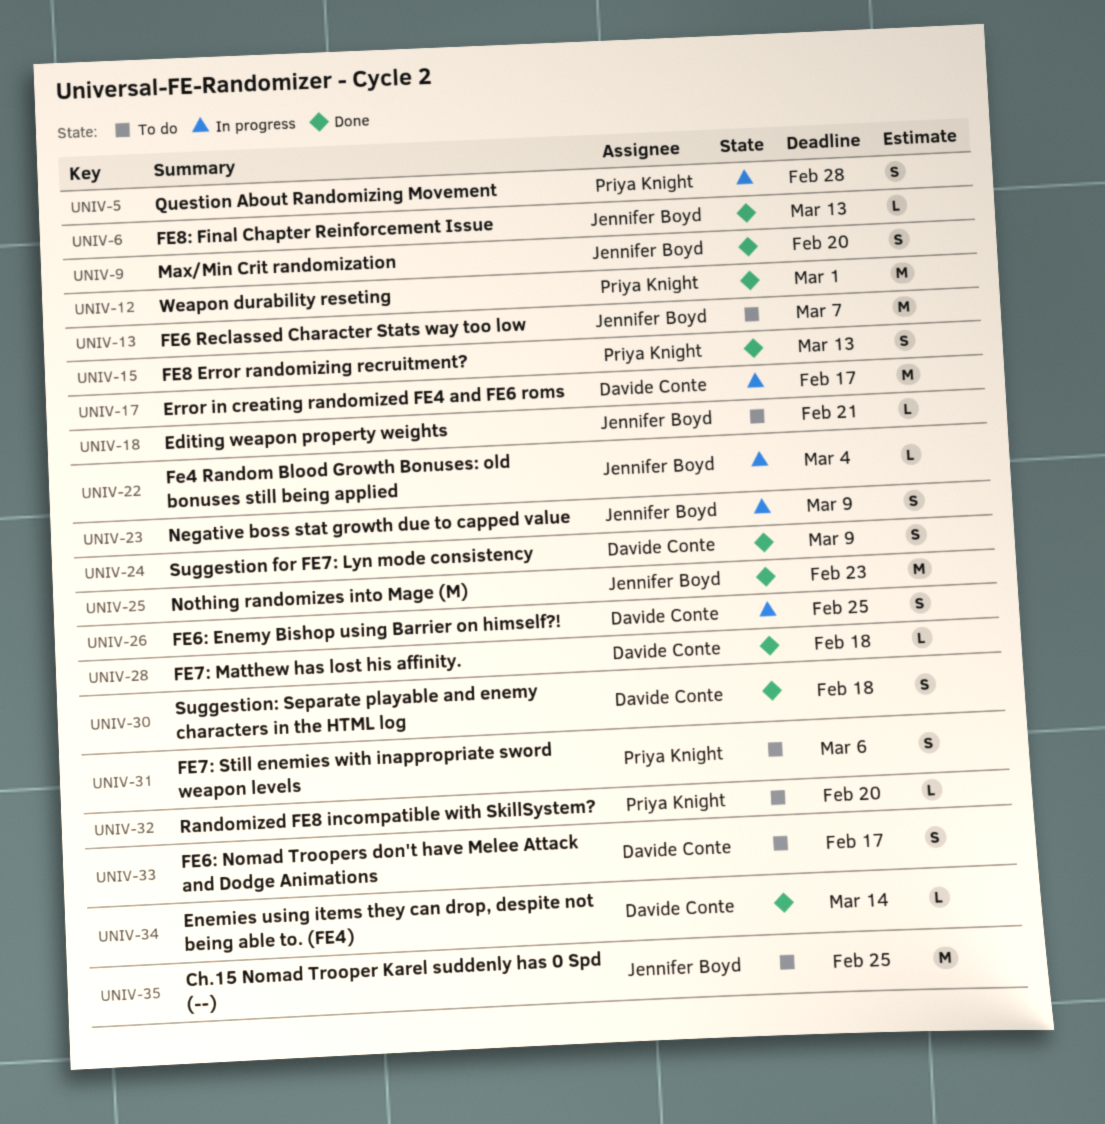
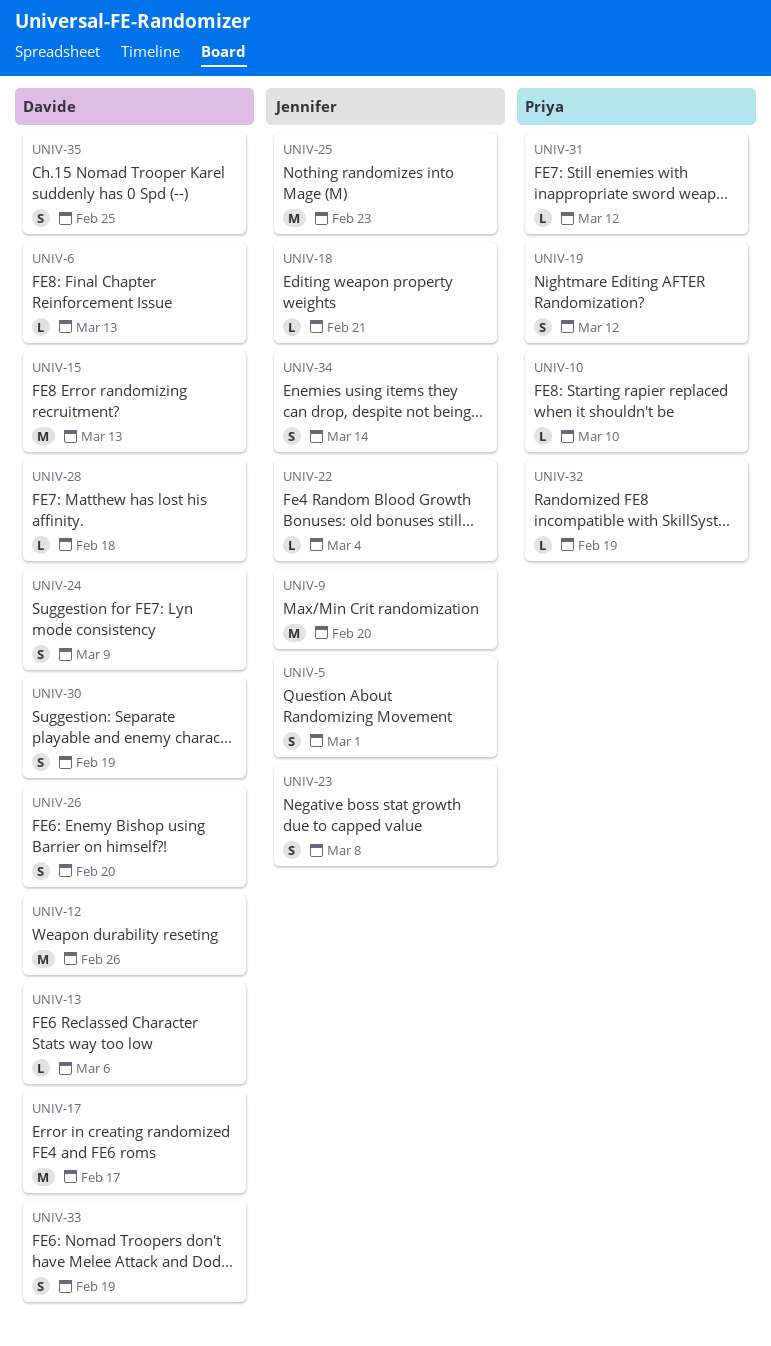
UNIV-5, owner: Priya Knight -> Jennifer Boyd
UNIV-5, due: Feb 28 -> Mar 1
UNIV-6, owner: Jennifer Boyd -> Davide Conte
UNIV-9, estimate: S -> M
UNIV-10: none -> present
UNIV-12, owner: Priya Knight -> Davide Conte
UNIV-12, due: Mar 1 -> Feb 26
UNIV-13, owner: Jennifer Boyd -> Davide Conte
UNIV-13, estimate: M -> L
UNIV-13, due: Mar 7 -> Mar 6
UNIV-15, owner: Priya Knight -> Davide Conte
UNIV-15, estimate: S -> M
UNIV-19: none -> present
UNIV-23, due: Mar 9 -> Mar 8
UNIV-26, due: Feb 25 -> Feb 20
UNIV-30, due: Feb 18 -> Feb 19
UNIV-31, estimate: S -> L
UNIV-31, due: Mar 6 -> Mar 12
UNIV-32, due: Feb 20 -> Feb 19
UNIV-33, due: Feb 17 -> Feb 19
UNIV-34, owner: Davide Conte -> Jennifer Boyd
UNIV-34, estimate: L -> S
UNIV-35, owner: Jennifer Boyd -> Davide Conte
UNIV-35, estimate: M -> S

